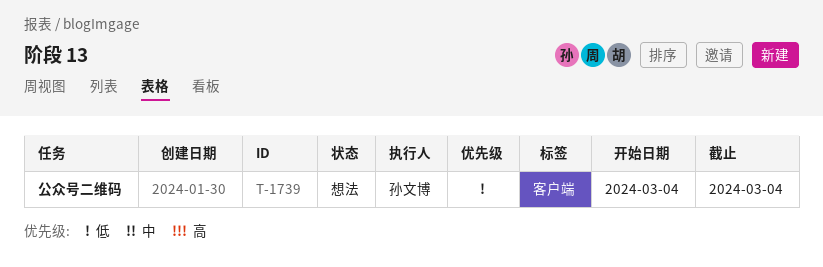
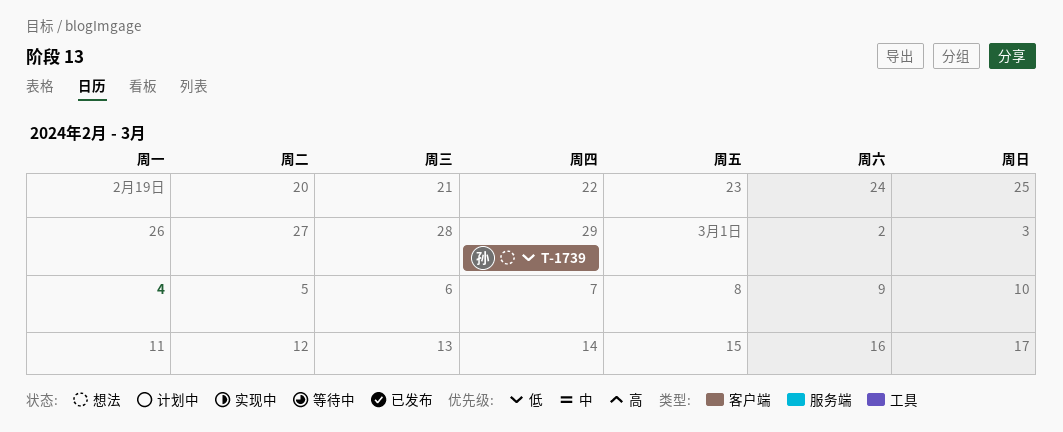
T-1739, start: Mar 4 -> Feb 29
T-1739, due: Mar 4 -> Feb 29

